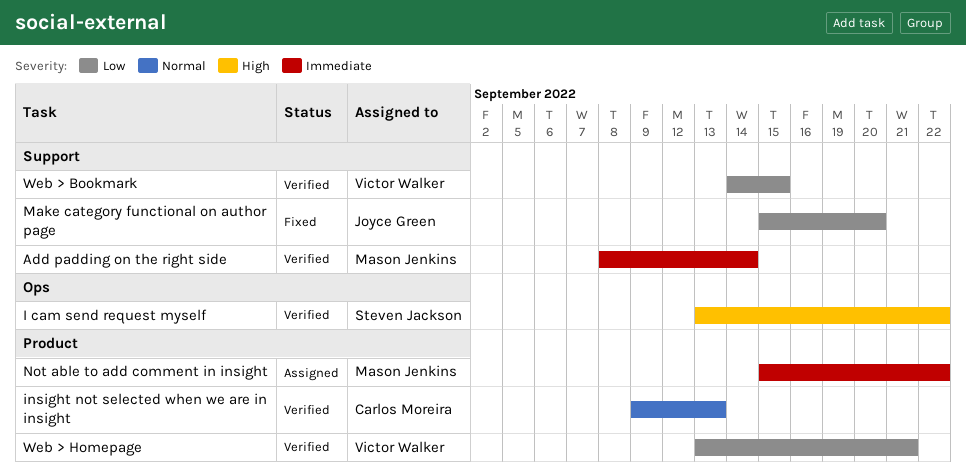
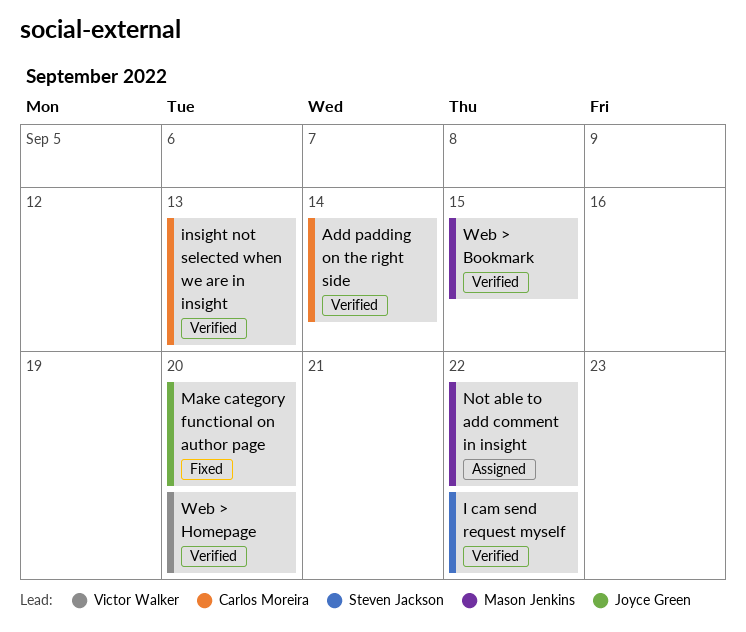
Add padding on the right side, owner: Mason Jenkins -> Carlos Moreira
Web > Bookmark, owner: Victor Walker -> Mason Jenkins
Web > Homepage, due: Sep 21 -> Sep 20

